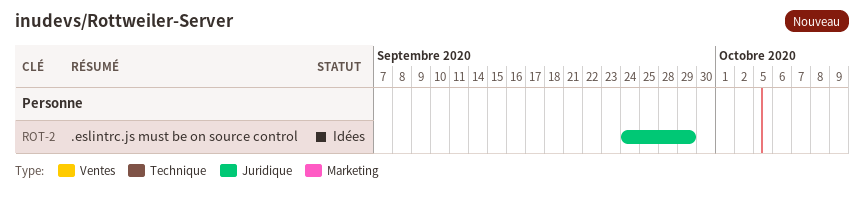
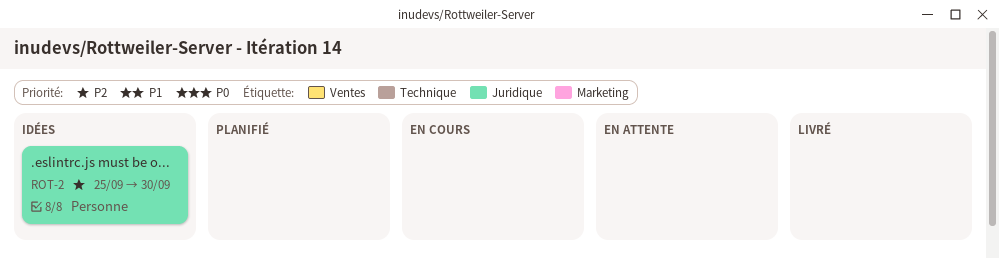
ROT-2, start: Sep 24 -> Sep 25
ROT-2, due: Sep 29 -> Sep 30

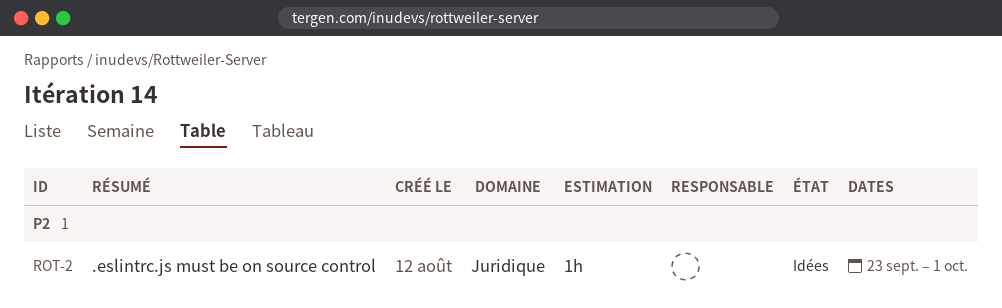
ROT-2, start: Sep 25 -> Sep 23
ROT-2, due: Sep 30 -> Oct 1

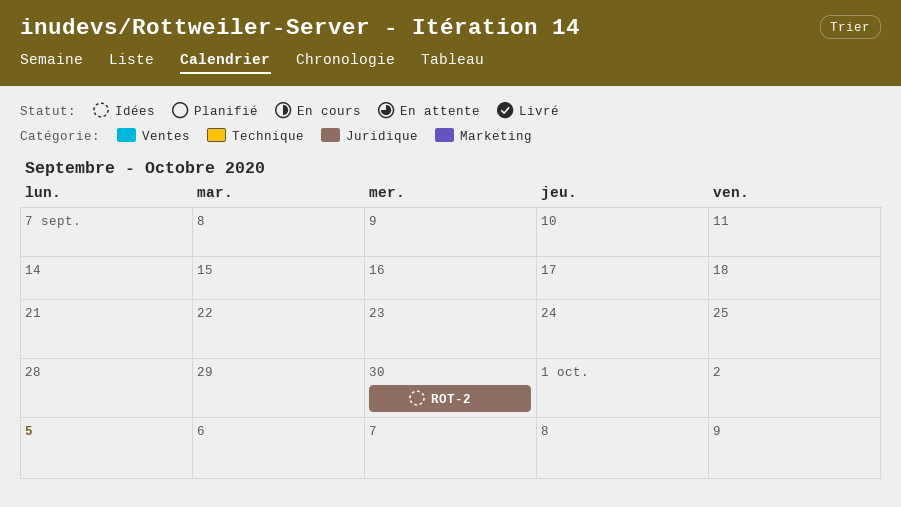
ROT-2, start: Sep 23 -> Sep 30
ROT-2, due: Oct 1 -> Sep 30

